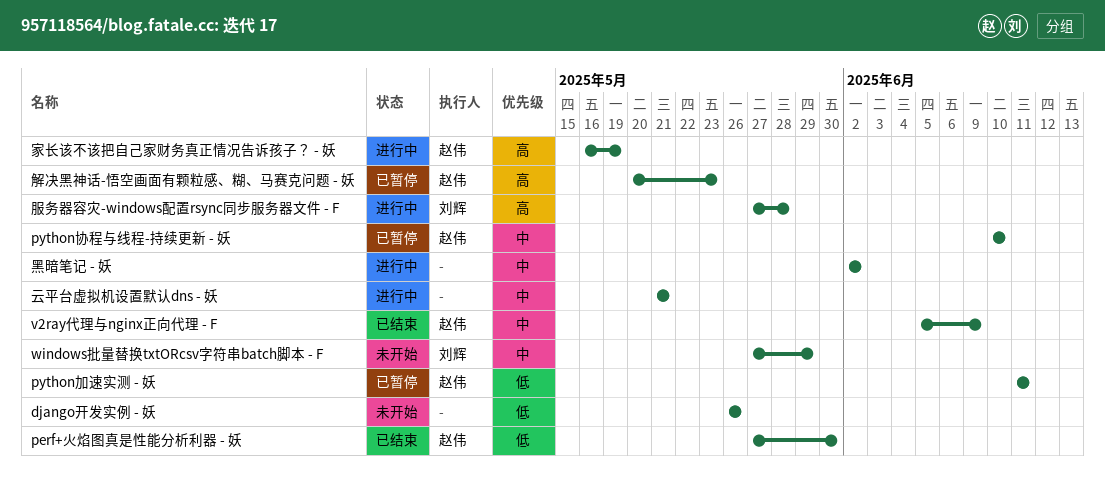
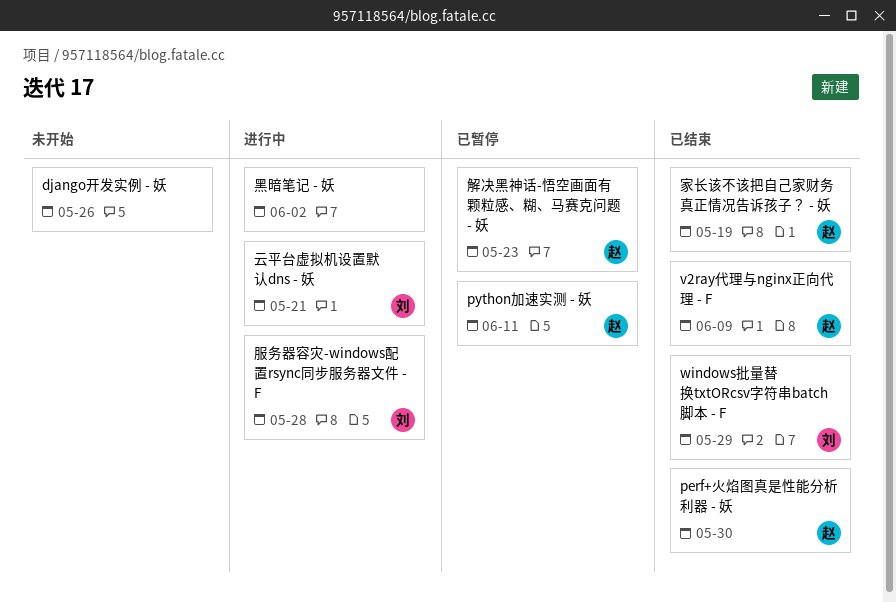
python协程与线程-持续更新 - 妖: present -> none
windows批量替换txtORcsv字符串batch脚本 - F, status: 未开始 -> 已结束
云平台虚拟机设置默认dns - 妖, owner: none -> 刘辉
家长该不该把自己家财务真正情况告诉孩子？ - 妖, status: 进行中 -> 已结束

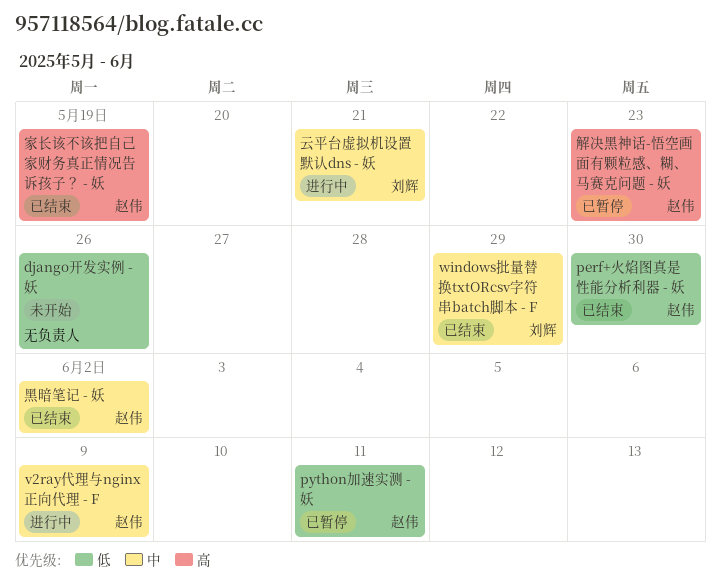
v2ray代理与nginx正向代理 - F, status: 已结束 -> 进行中
服务器容灾-windows配置rsync同步服务器文件 - F: present -> none
黑暗笔记 - 妖, status: 进行中 -> 已结束
黑暗笔记 - 妖, owner: none -> 赵伟

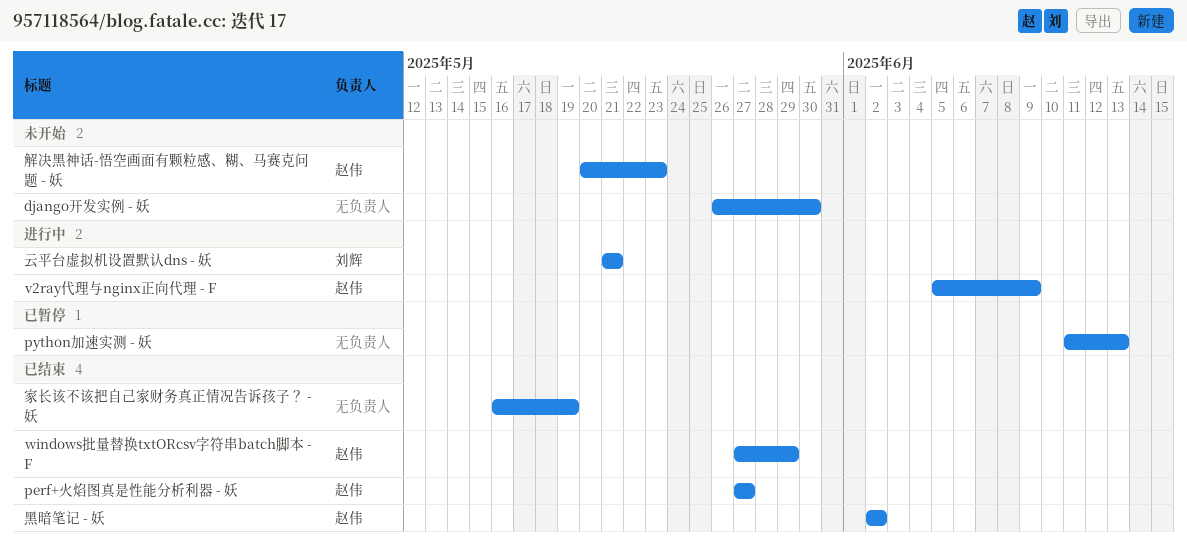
django开发实例 - 妖, due: May 26 -> May 30
perf+火焰图真是性能分析利器 - 妖, due: May 30 -> May 27
python加速实测 - 妖, owner: 赵伟 -> none
python加速实测 - 妖, due: Jun 11 -> Jun 13
windows批量替换txtORcsv字符串batch脚本 - F, owner: 刘辉 -> 赵伟
家长该不该把自己家财务真正情况告诉孩子？ - 妖, owner: 赵伟 -> none
解决黑神话-悟空画面有颗粒感、糊、马赛克问题 - 妖, status: 已暂停 -> 未开始

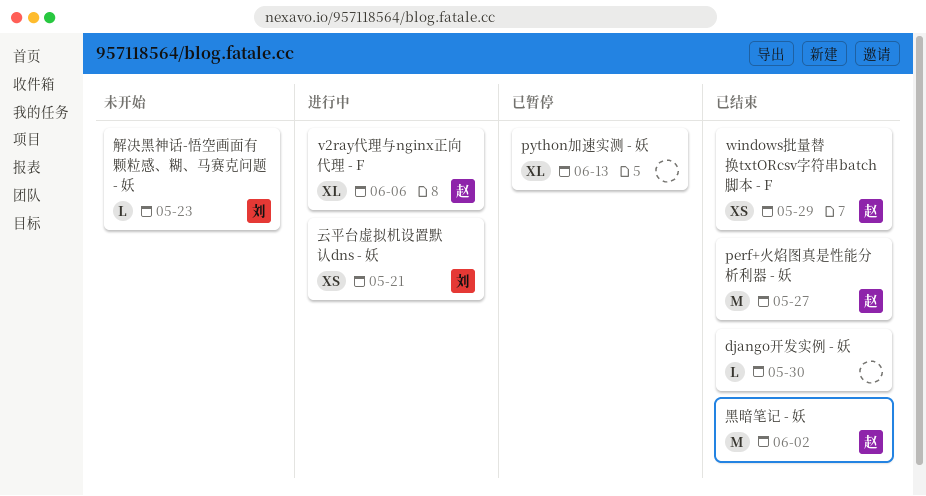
django开发实例 - 妖, status: 未开始 -> 已结束
v2ray代理与nginx正向代理 - F, due: Jun 9 -> Jun 6
家长该不该把自己家财务真正情况告诉孩子？ - 妖: present -> none
解决黑神话-悟空画面有颗粒感、糊、马赛克问题 - 妖, owner: 赵伟 -> 刘辉

